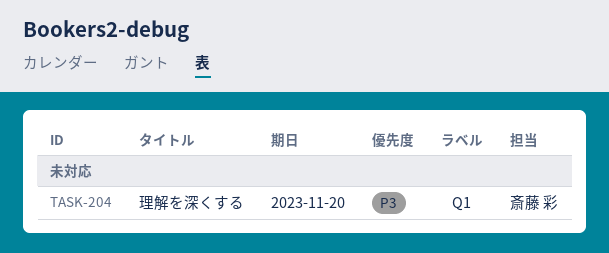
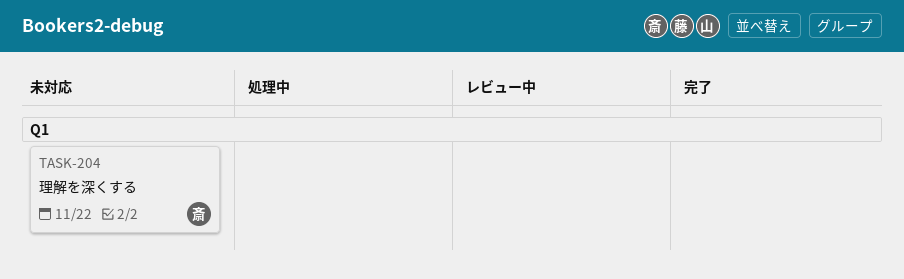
TASK-204, due: Nov 20 -> Nov 22

